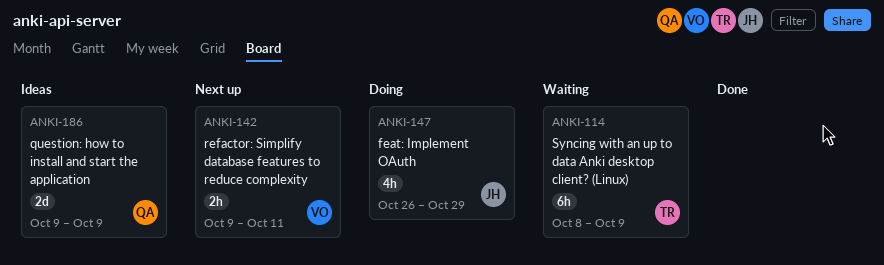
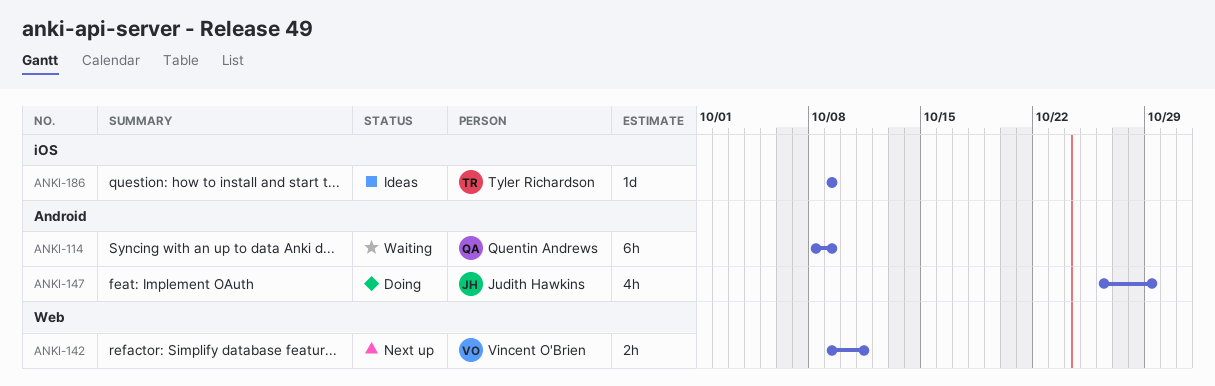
ANKI-114, owner: Tyler Richardson -> Quentin Andrews
ANKI-186, owner: Quentin Andrews -> Tyler Richardson
ANKI-186, estimate: 2d -> 1d

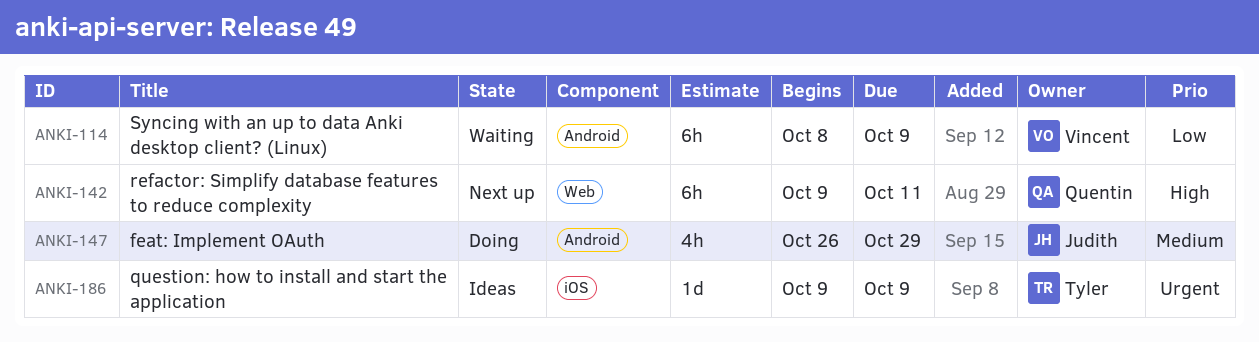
ANKI-114, owner: Quentin Andrews -> Vincent O'Brien
ANKI-142, owner: Vincent O'Brien -> Quentin Andrews
ANKI-142, estimate: 2h -> 6h

